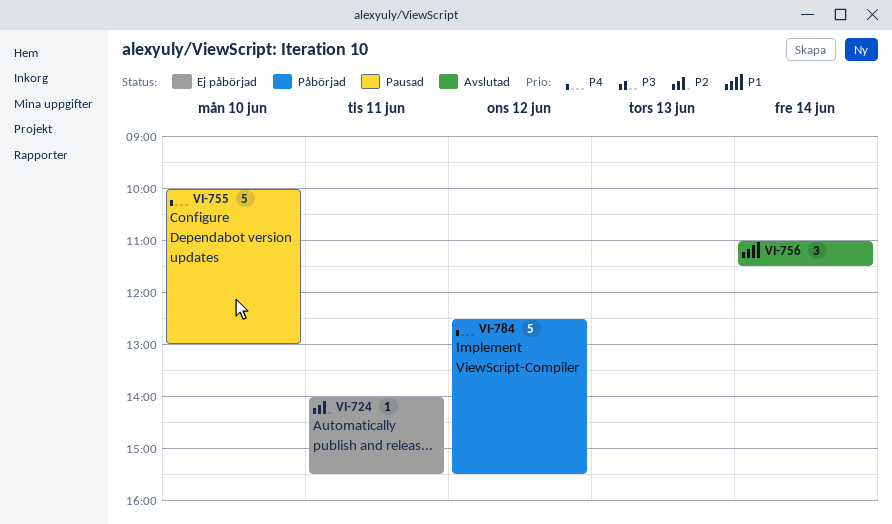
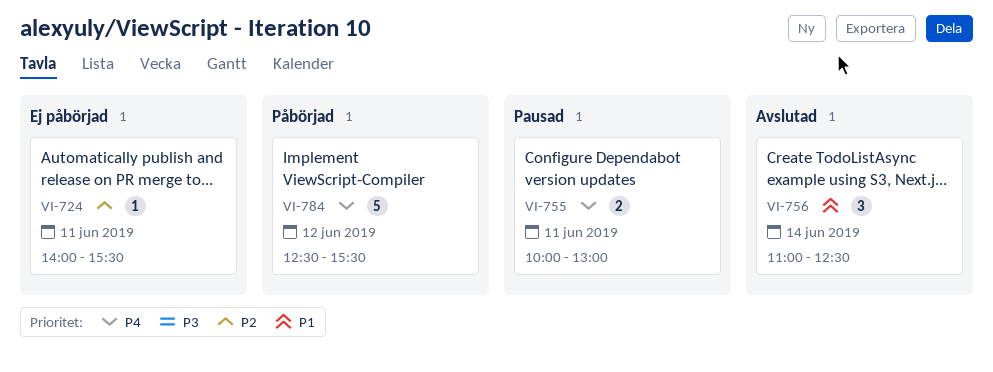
VI-755, estimate: 5 -> 2
VI-755, day: Jun 10 -> Jun 11
VI-756, ends: 11:30 -> 12:30

